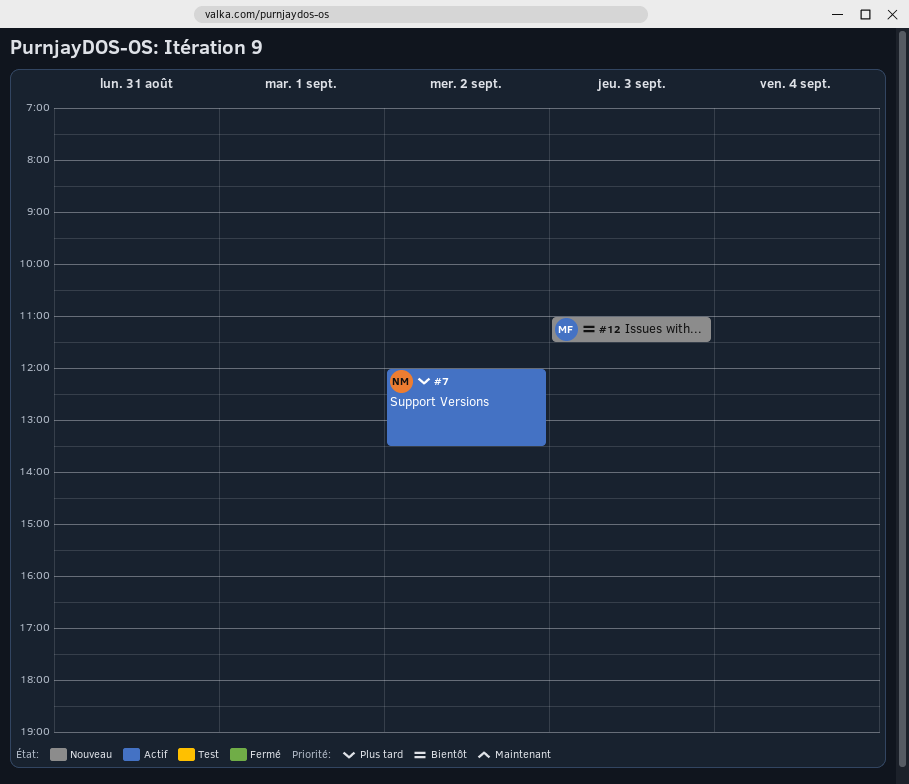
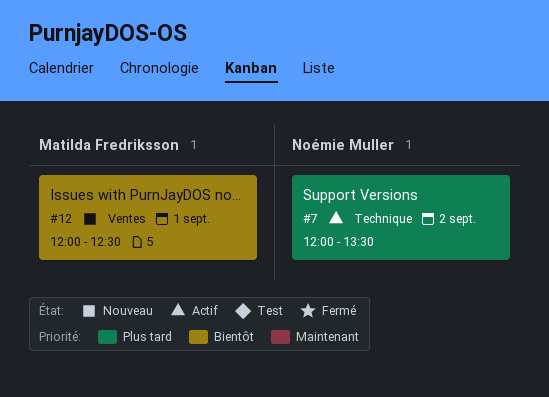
#12, day: Sep 3 -> Sep 1
#12, begins: 11:00 -> 12:00
#12, ends: 11:30 -> 12:30

